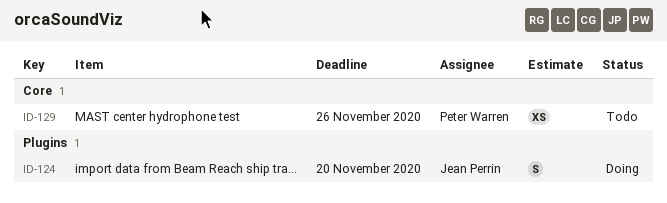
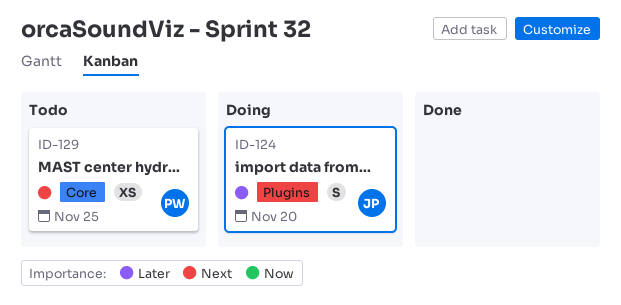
ID-129, due: Nov 26 -> Nov 25

